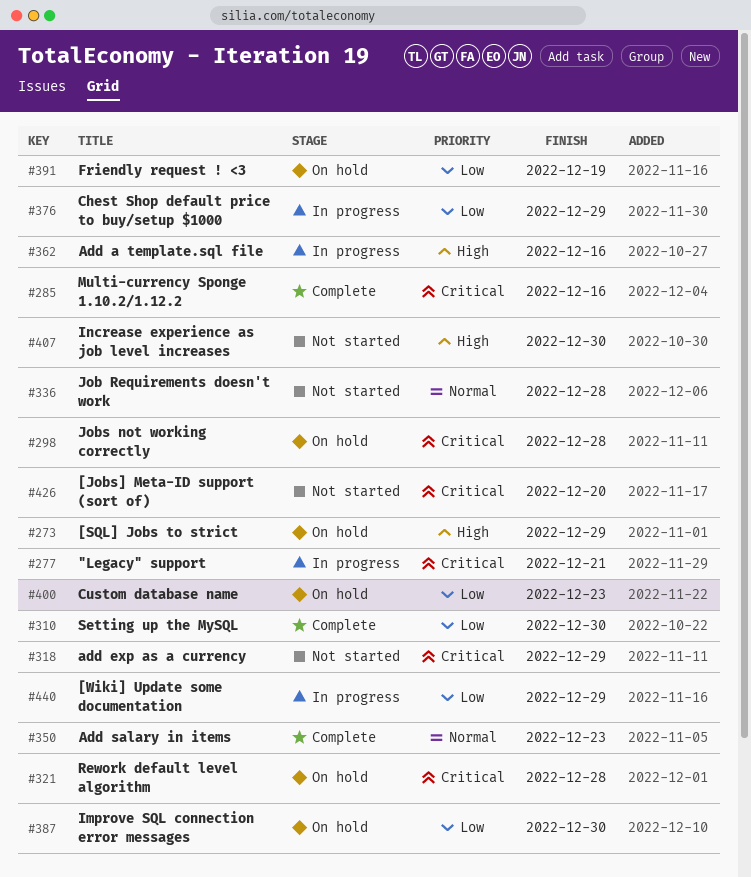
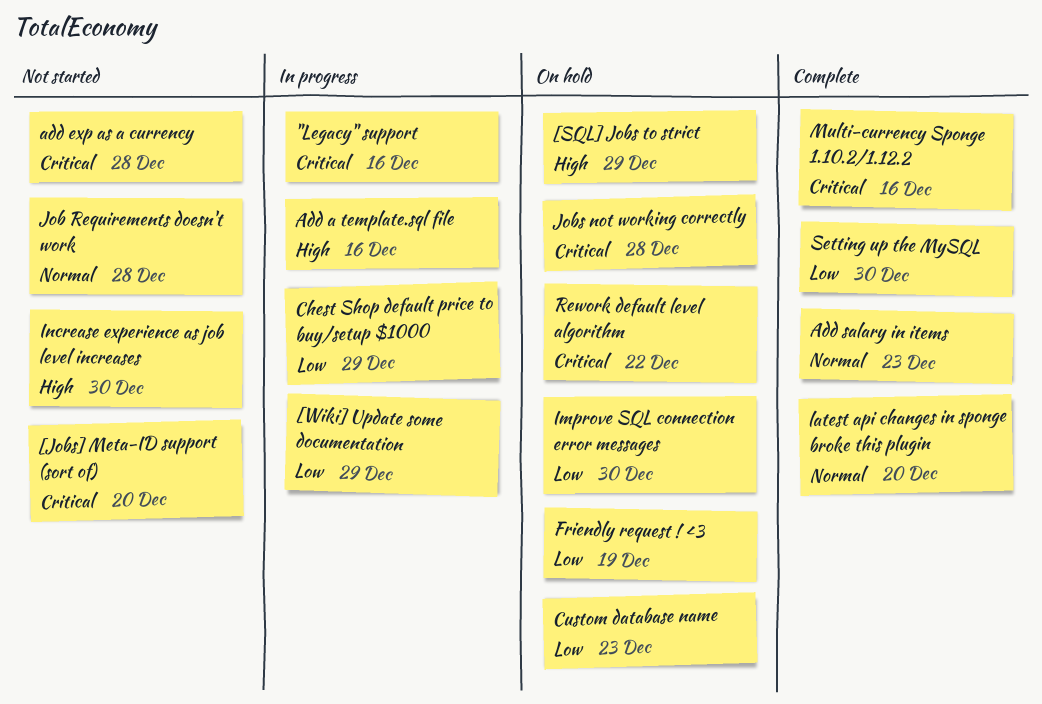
"Legacy" support, due: Dec 21 -> Dec 16
add exp as a currency, due: Dec 29 -> Dec 28
latest api changes in sponge broke this plugin: none -> present
Rework default level algorithm, due: Dec 28 -> Dec 22

